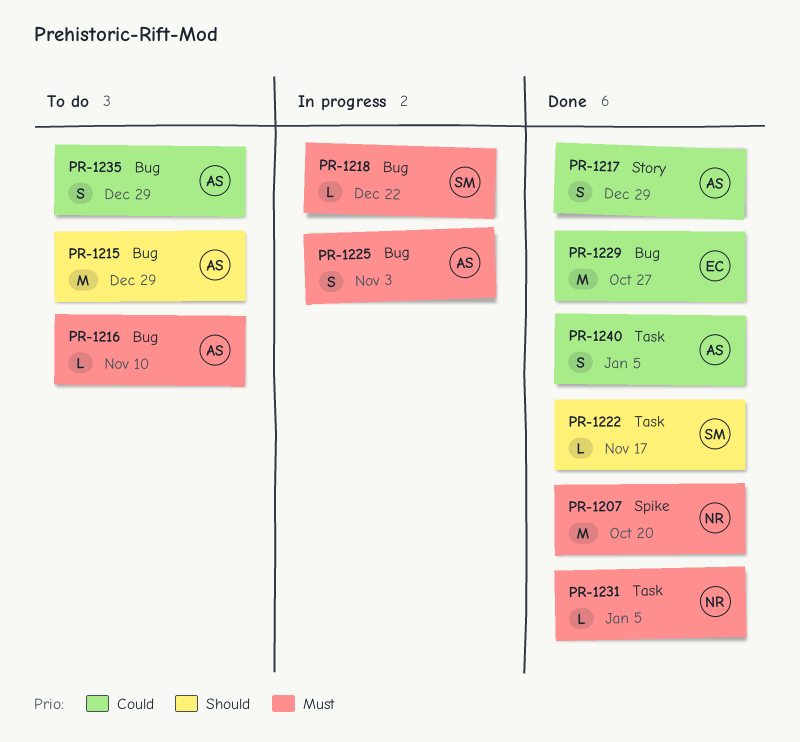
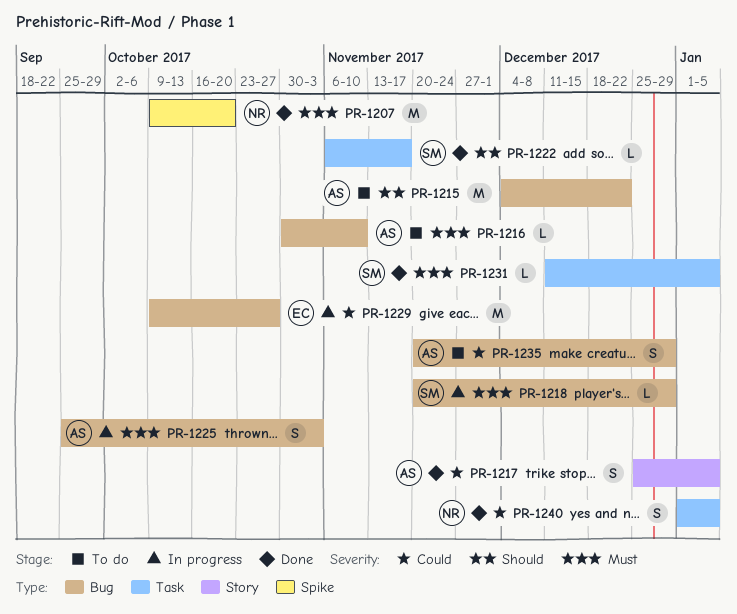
PR-1215, due: Dec 29 -> Dec 22
PR-1217, due: Dec 29 -> Jan 5
PR-1218, due: Dec 22 -> Dec 29
PR-1229, status: Done -> In progress
PR-1231, owner: NR -> SM
PR-1240, owner: AS -> NR

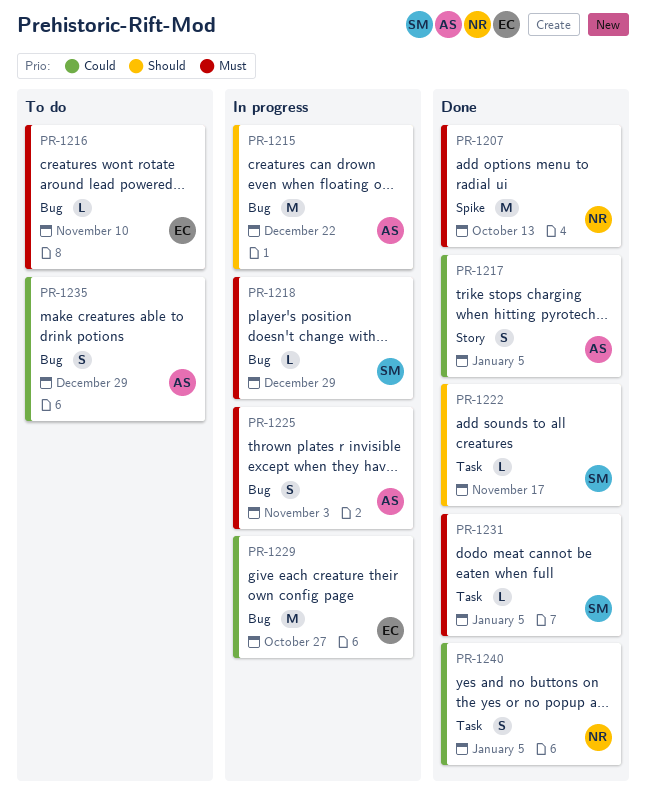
PR-1207, due: Oct 20 -> Oct 13
PR-1215, status: To do -> In progress
PR-1216, owner: AS -> EC

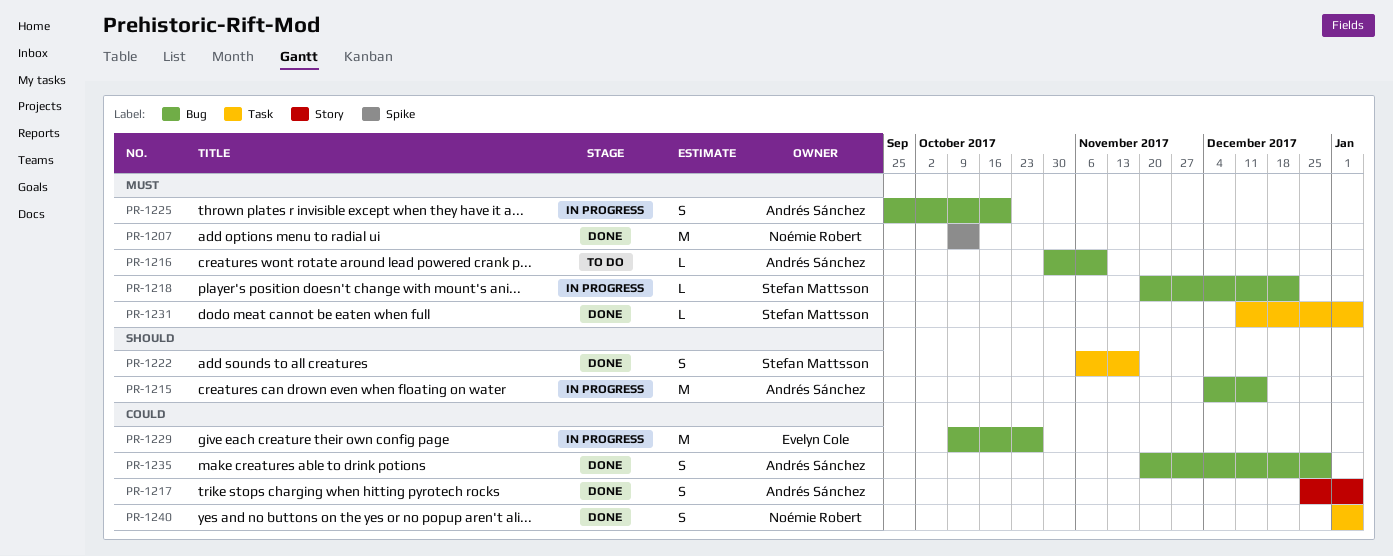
PR-1215, due: Dec 22 -> Dec 15
PR-1216, owner: Evelyn Cole -> Andrés Sánchez
PR-1218, due: Dec 29 -> Dec 22
PR-1222, estimate: L -> S
PR-1225, due: Nov 3 -> Oct 20
PR-1235, status: To do -> Done

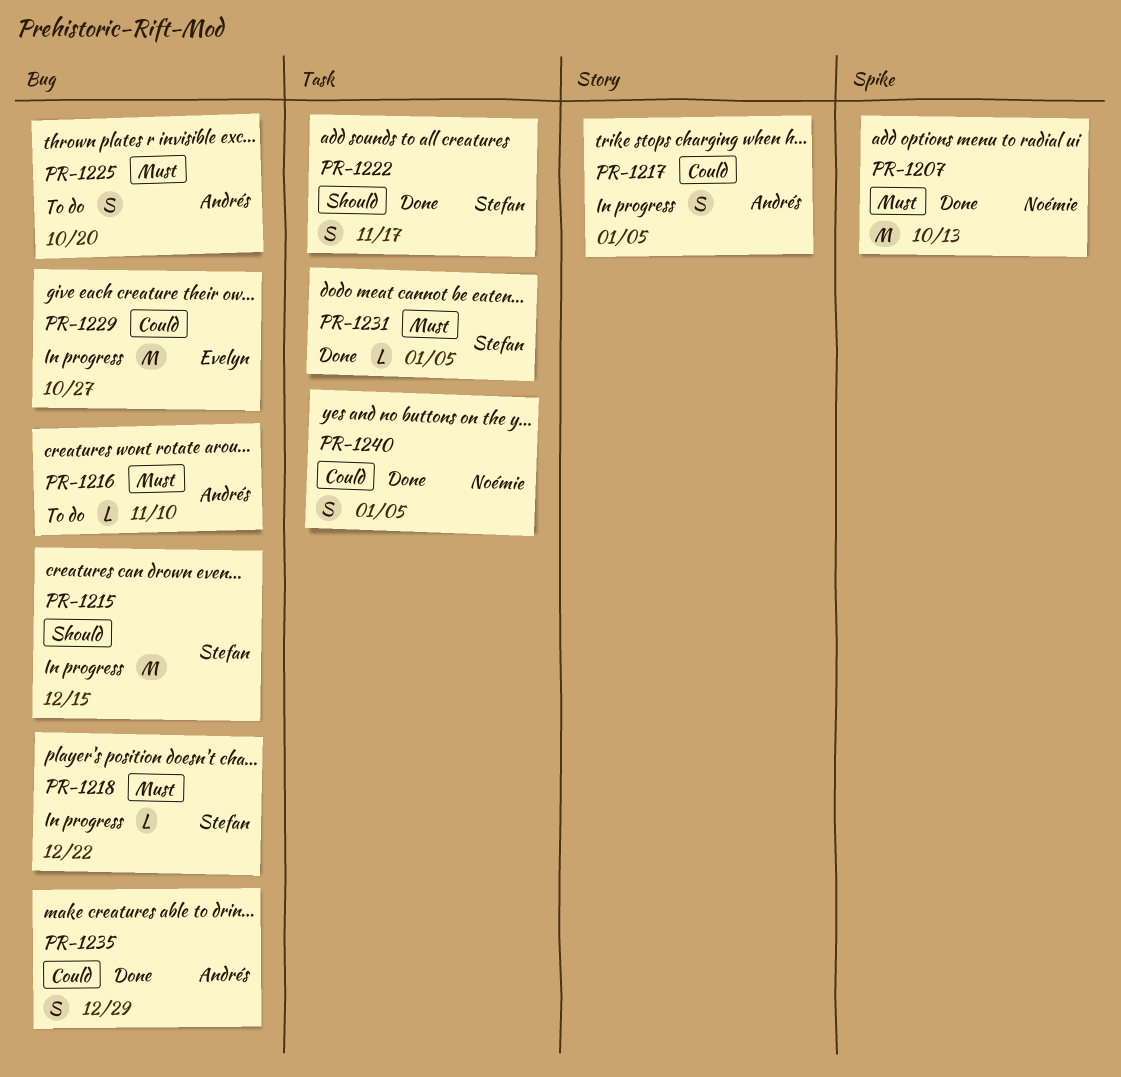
PR-1215, owner: Andrés Sánchez -> Stefan Mattsson
PR-1217, status: Done -> In progress
PR-1225, status: In progress -> To do

